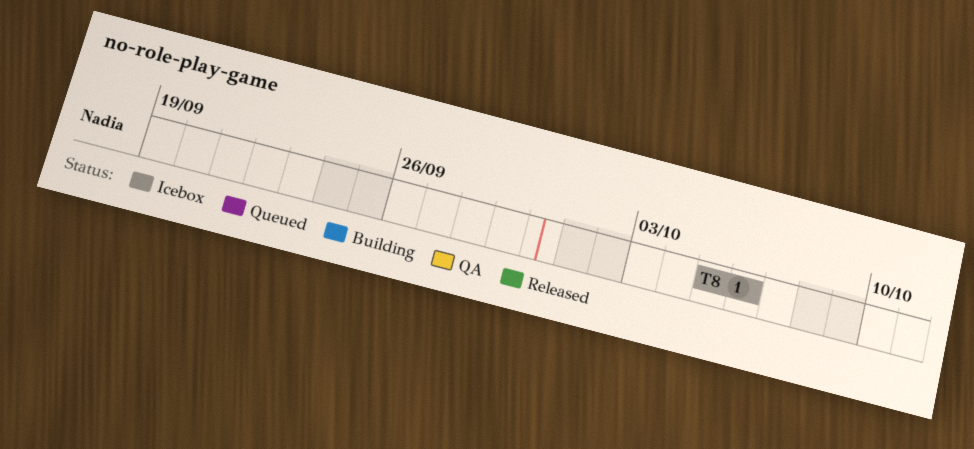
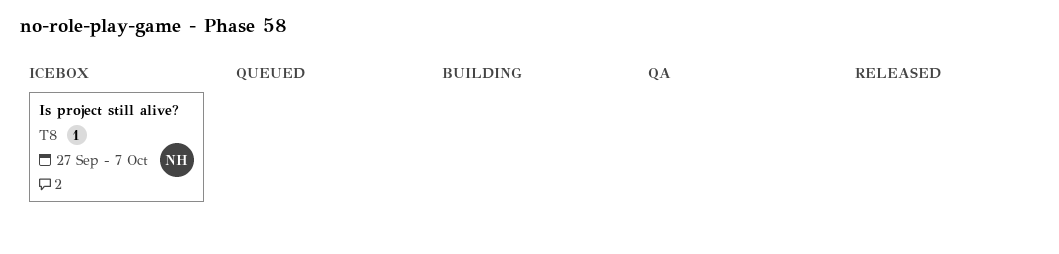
T8, start: Oct 5 -> Sep 27
T8, due: Oct 6 -> Oct 7

